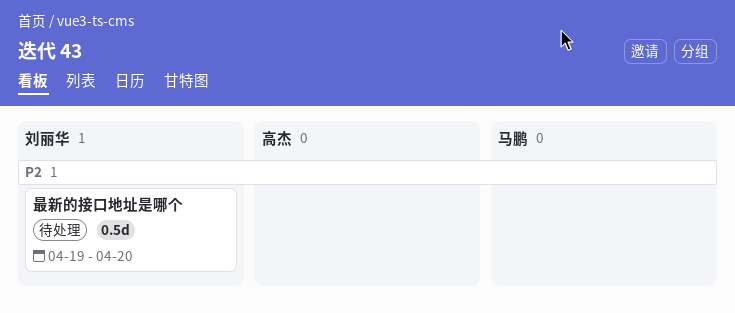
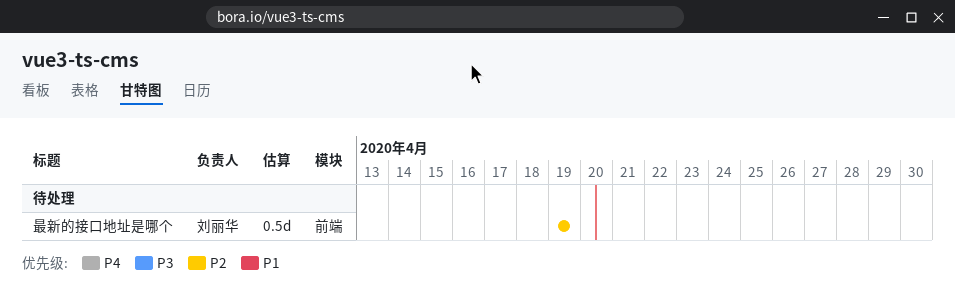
最新的接口地址是哪个, due: Apr 20 -> Apr 19

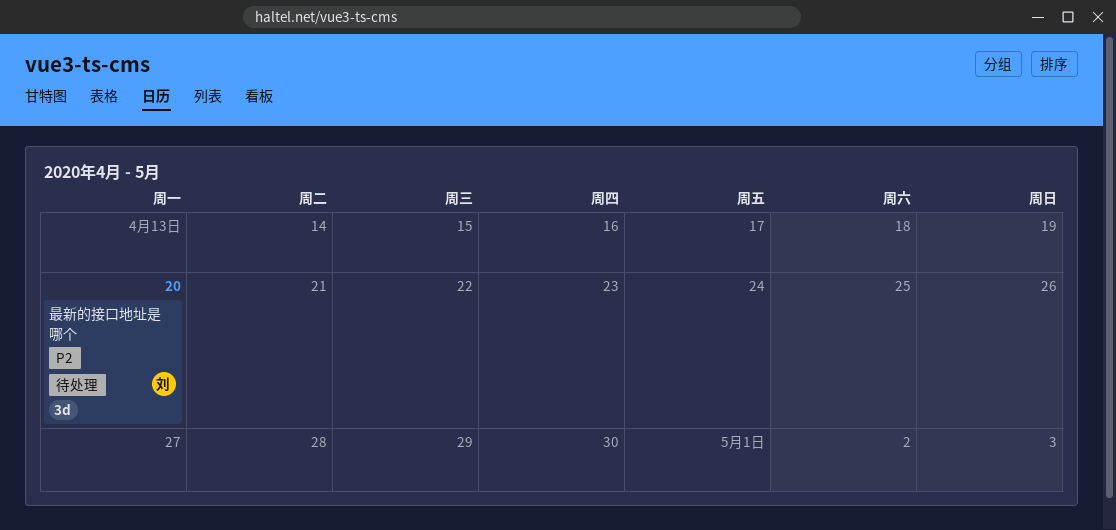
最新的接口地址是哪个, estimate: 0.5d -> 3d
最新的接口地址是哪个, due: Apr 19 -> Apr 20

